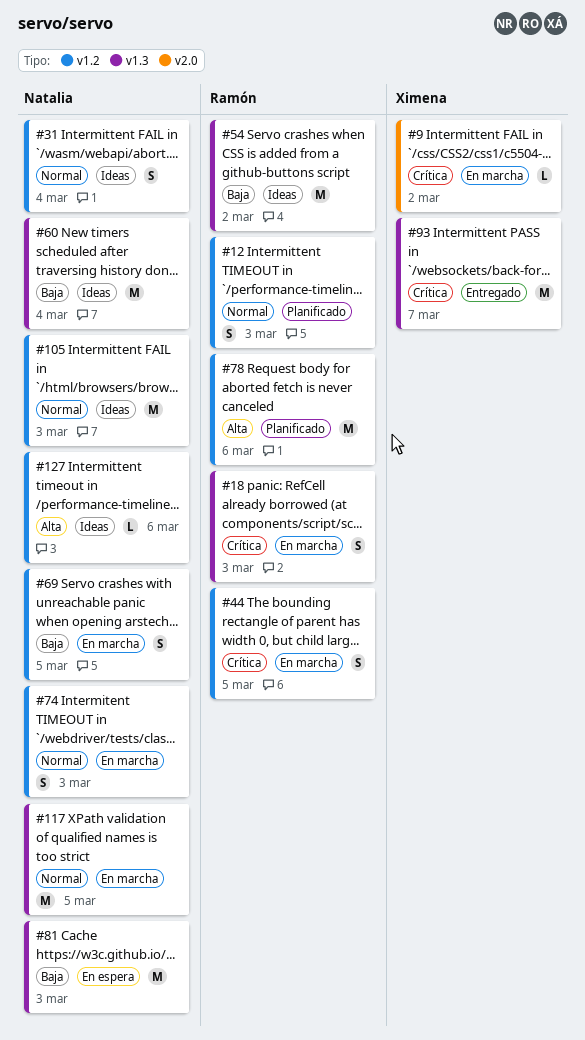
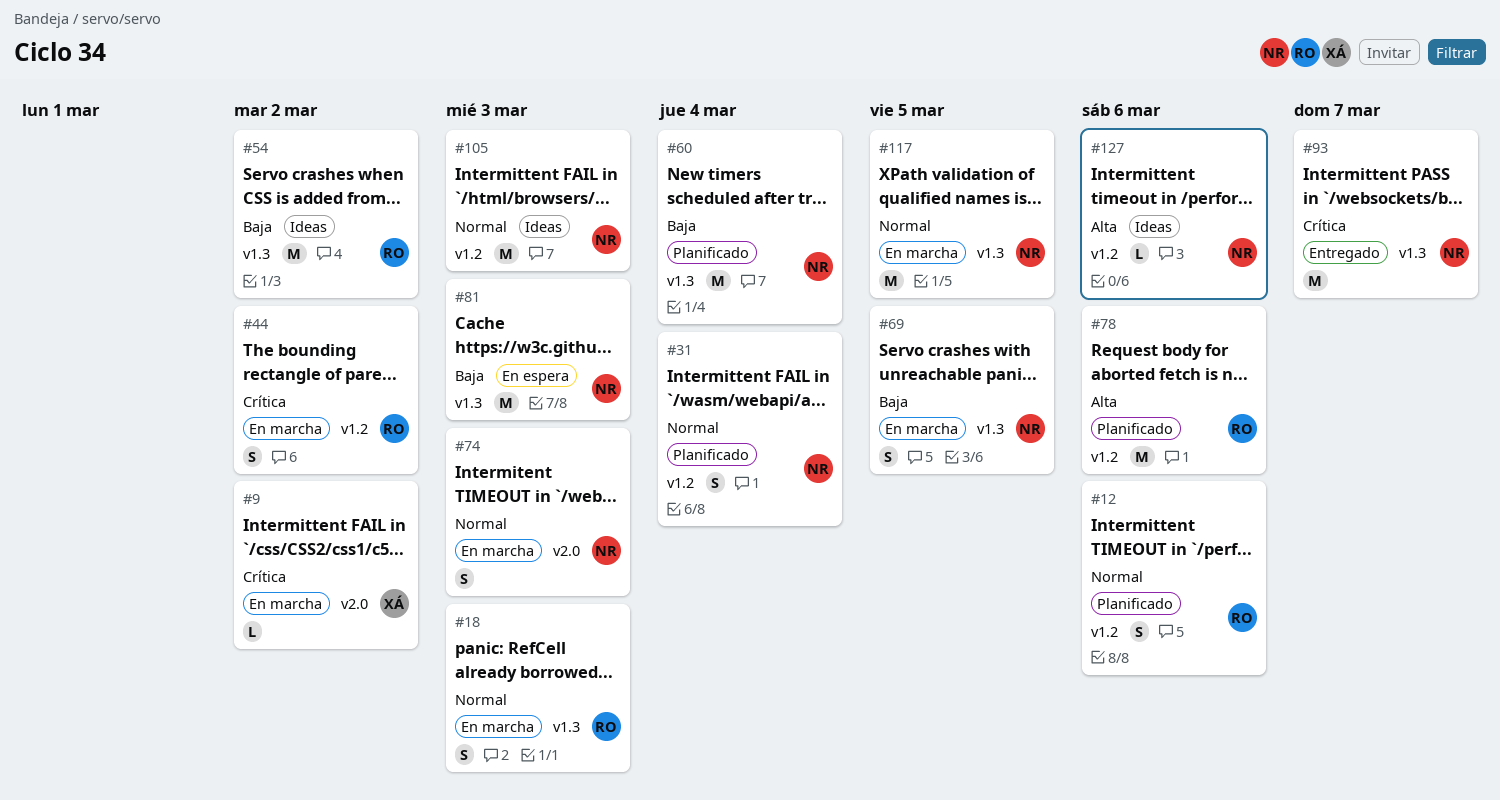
#12, due: Mar 3 -> Mar 6
#18, priority: Crítica -> Normal
#31, status: Ideas -> Planificado
#44, due: Mar 5 -> Mar 2
#60, status: Ideas -> Planificado
#69, label: v1.2 -> v1.3
#74, label: v1.2 -> v2.0
#93, owner: Ximena -> Natalia

